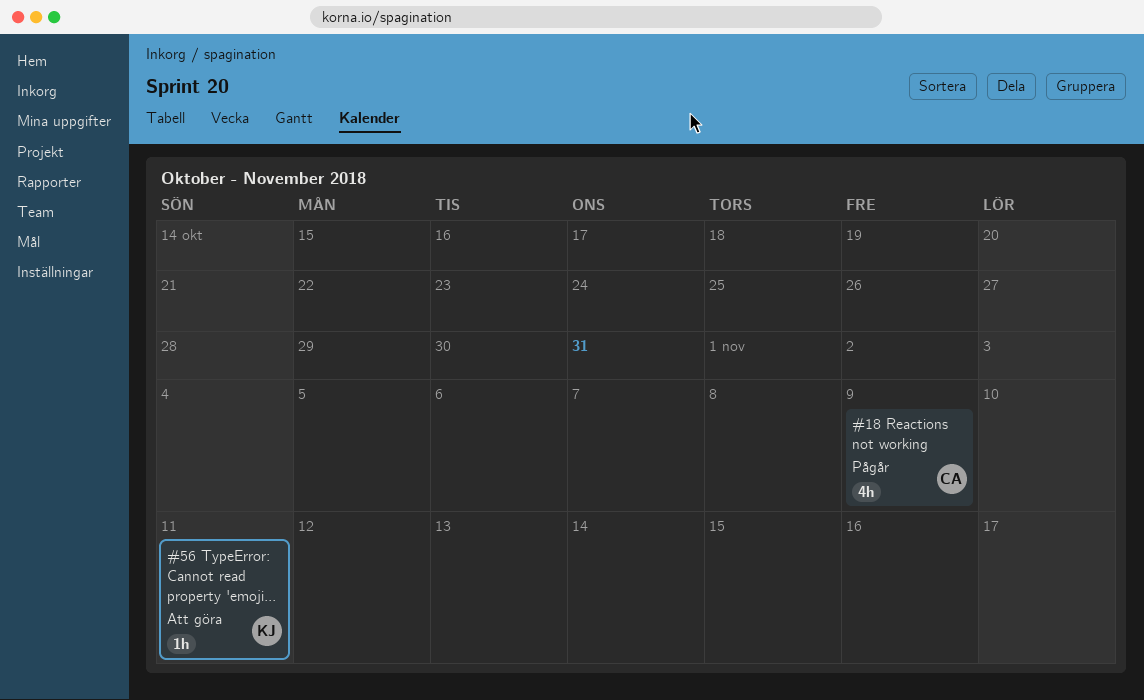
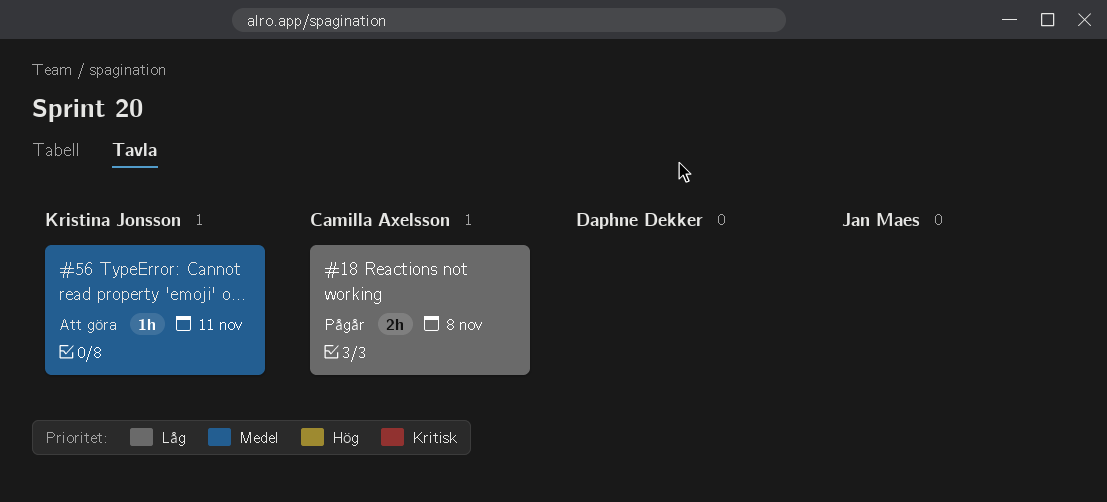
#18, estimate: 4h -> 2h
#18, due: Nov 9 -> Nov 8

